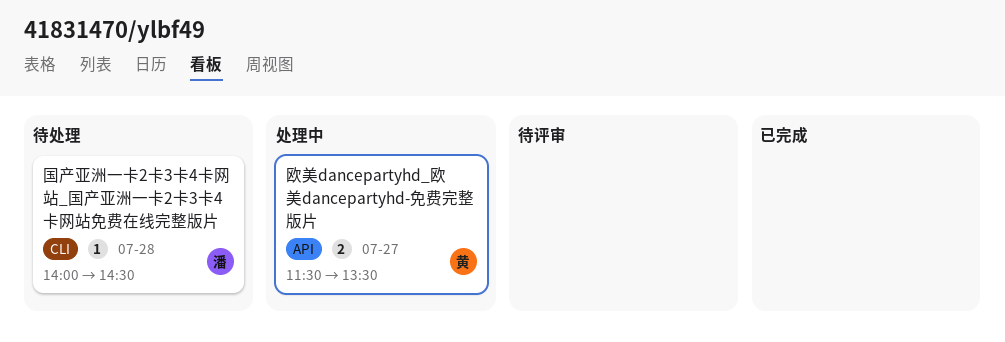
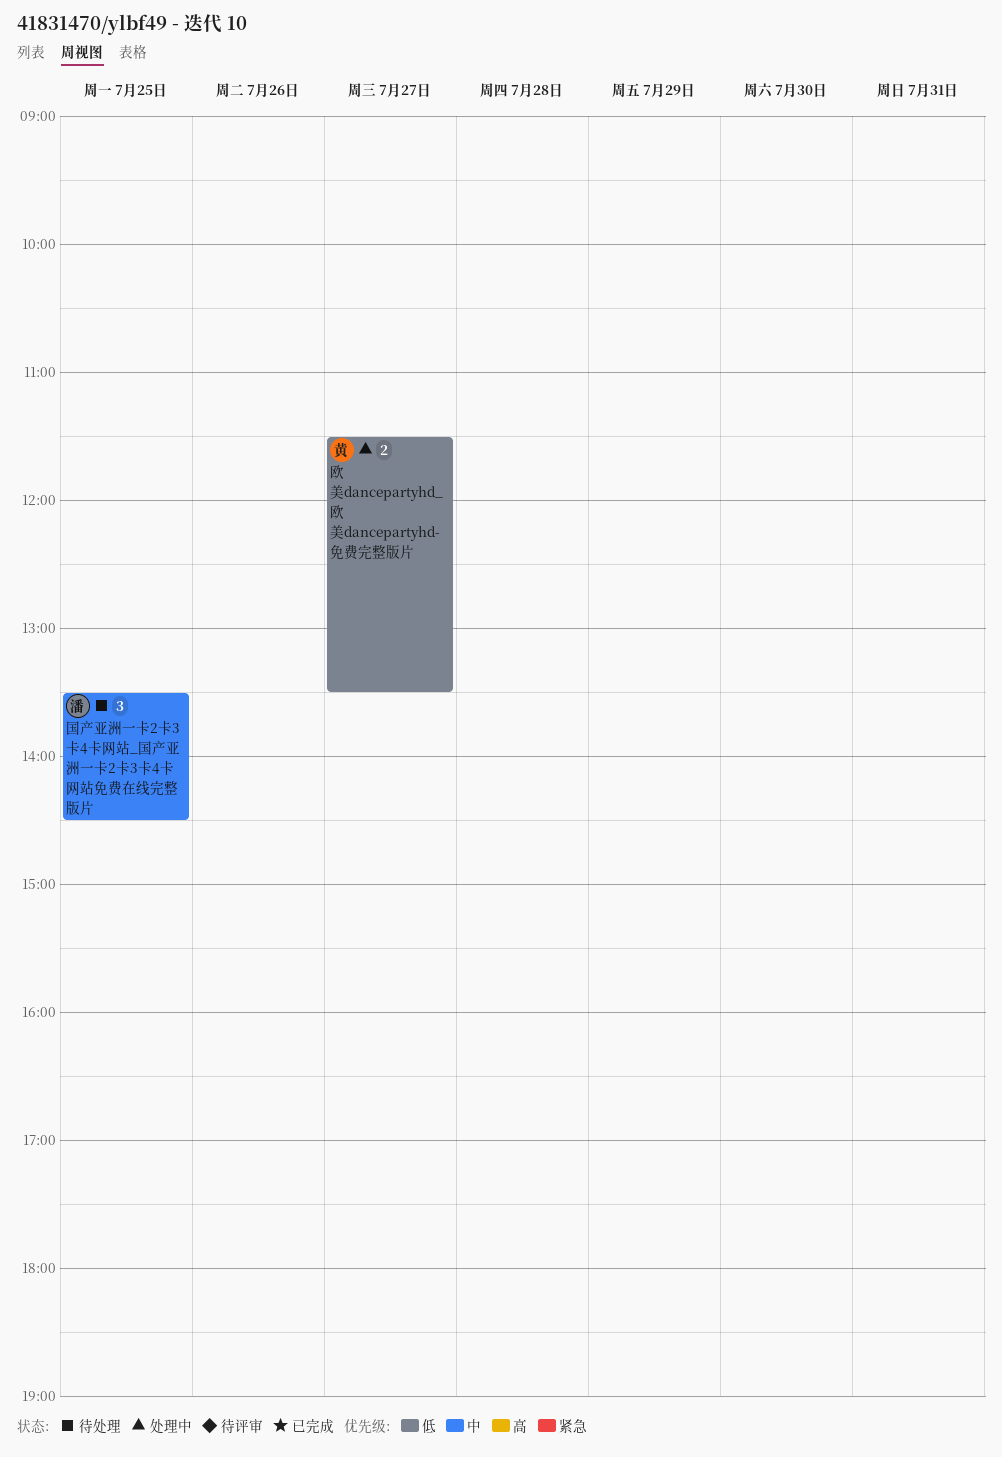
国产亚洲一卡2卡3卡4卡网站_国产亚洲一卡2卡3卡4卡网站免费在线完整版片, estimate: 1 -> 3
国产亚洲一卡2卡3卡4卡网站_国产亚洲一卡2卡3卡4卡网站免费在线完整版片, day: Jul 28 -> Jul 25
国产亚洲一卡2卡3卡4卡网站_国产亚洲一卡2卡3卡4卡网站免费在线完整版片, begins: 14:00 -> 13:30

